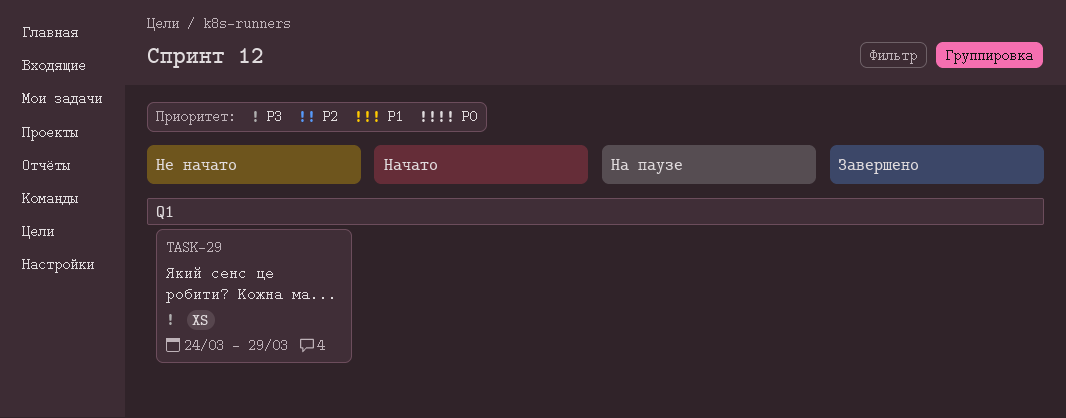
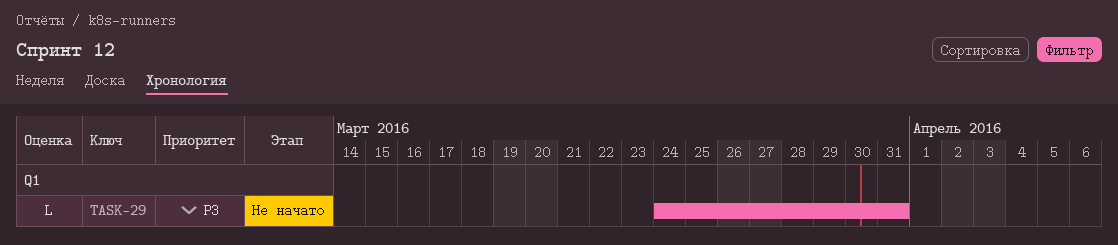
TASK-29, estimate: XS -> L
TASK-29, due: Mar 29 -> Mar 31

